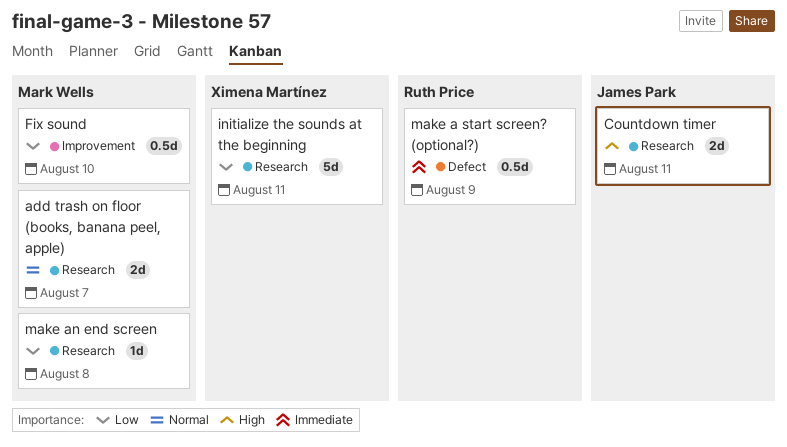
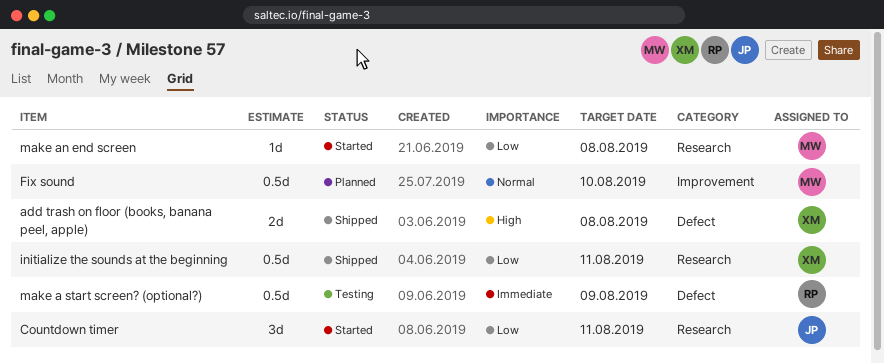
add trash on floor (books, banana peel, apple), owner: Mark Wells -> Ximena Martínez
add trash on floor (books, banana peel, apple), priority: Normal -> High
add trash on floor (books, banana peel, apple), label: Research -> Defect
add trash on floor (books, banana peel, apple), due: Aug 7 -> Aug 8
Countdown timer, priority: High -> Low
Countdown timer, estimate: 2d -> 3d
Fix sound, priority: Low -> Normal
initialize the sounds at the beginning, estimate: 5d -> 0.5d

